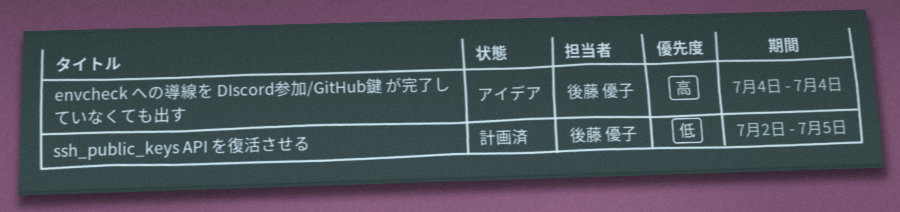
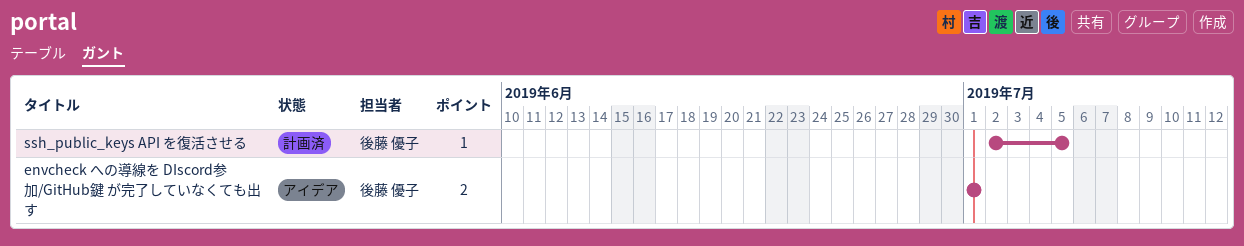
envcheck への導線を DIscord参加/GitHub鍵 が完了していなくても出す, start: Jul 4 -> Jul 1
envcheck への導線を DIscord参加/GitHub鍵 が完了していなくても出す, due: Jul 4 -> Jul 1

